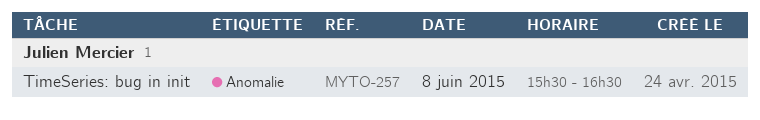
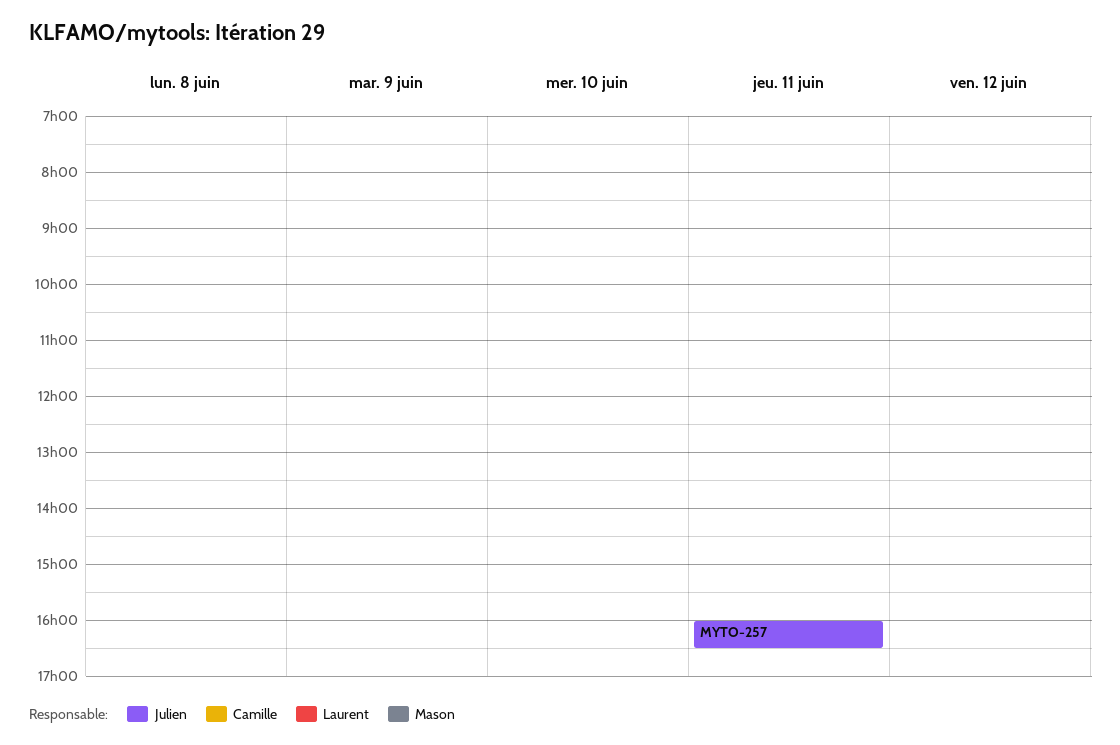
MYTO-257, day: Jun 8 -> Jun 11
MYTO-257, begins: 15:30 -> 16:00

